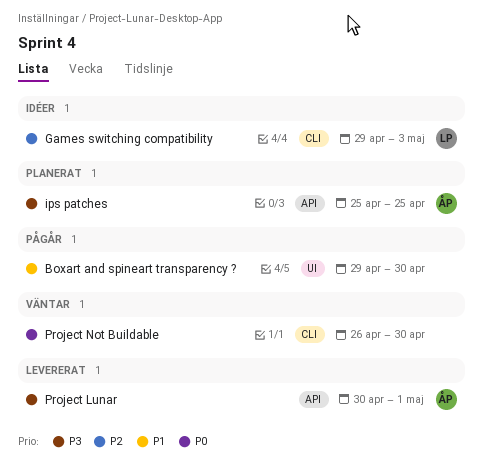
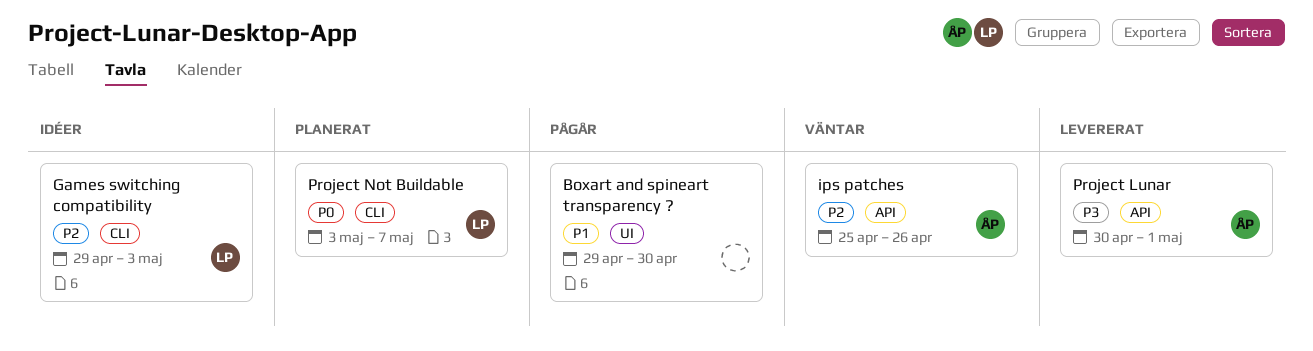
ips patches, status: Planerat -> Väntar
ips patches, priority: P3 -> P2
ips patches, due: Apr 25 -> Apr 26
Project Not Buildable, status: Väntar -> Planerat
Project Not Buildable, owner: none -> LP
Project Not Buildable, start: Apr 26 -> May 3
Project Not Buildable, due: Apr 30 -> May 7

